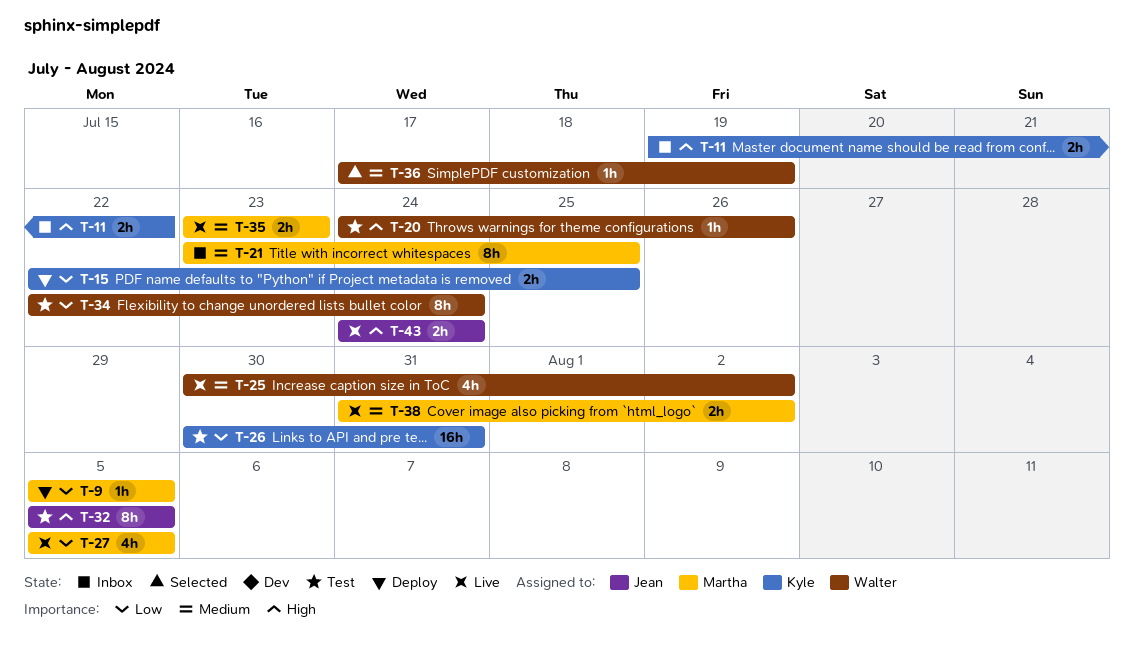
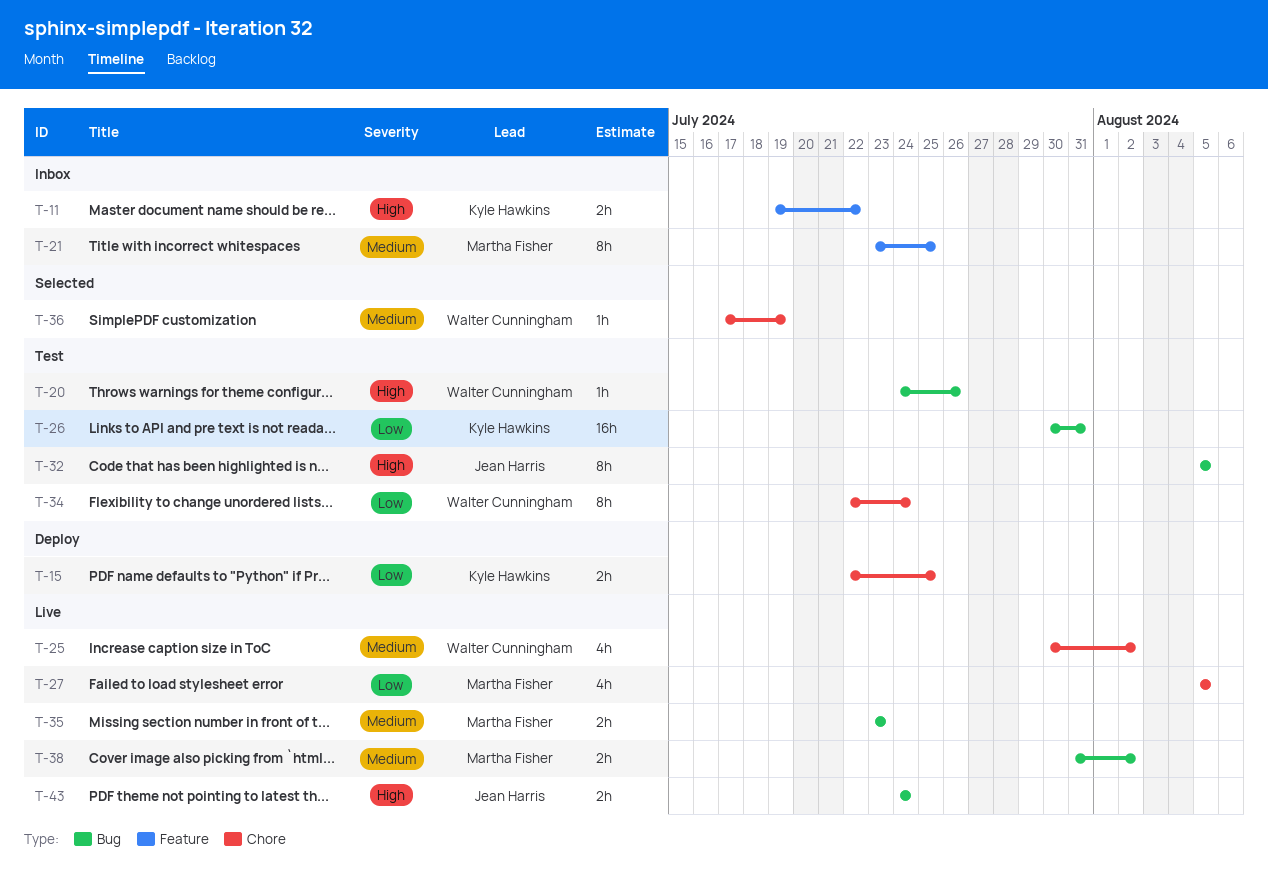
T-9: present -> none

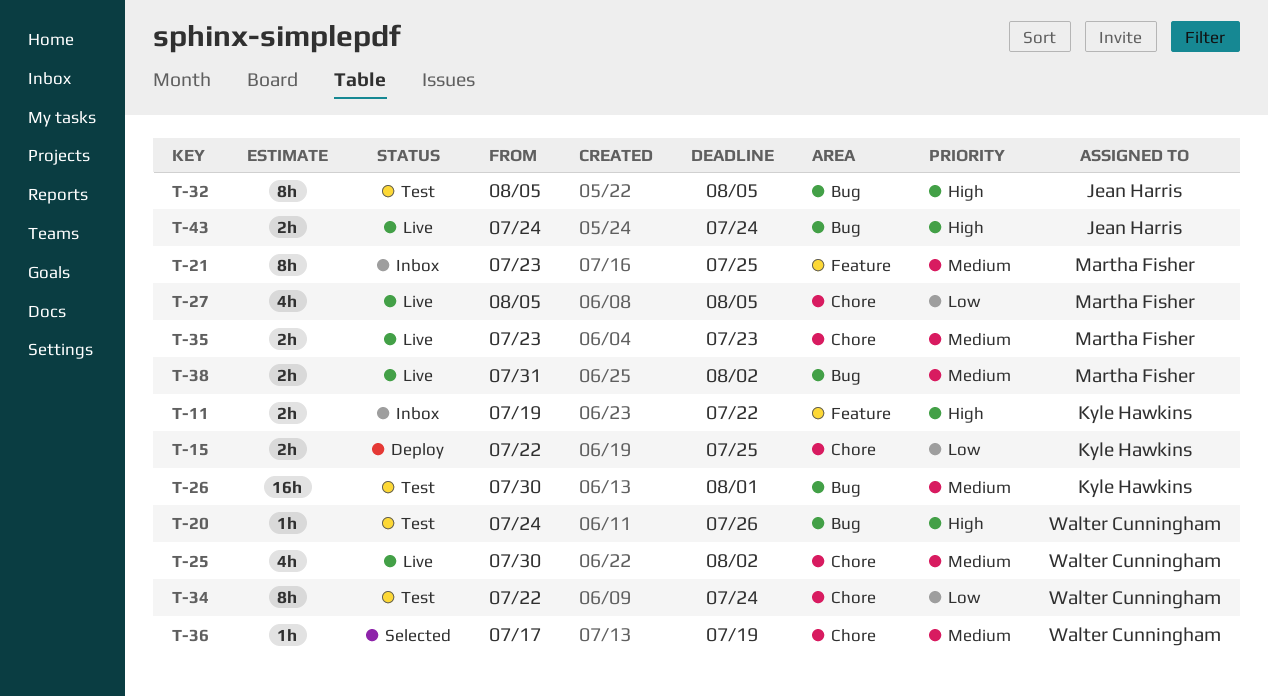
T-26, priority: Low -> Medium
T-26, due: Jul 31 -> Aug 1
T-35, label: Bug -> Chore

